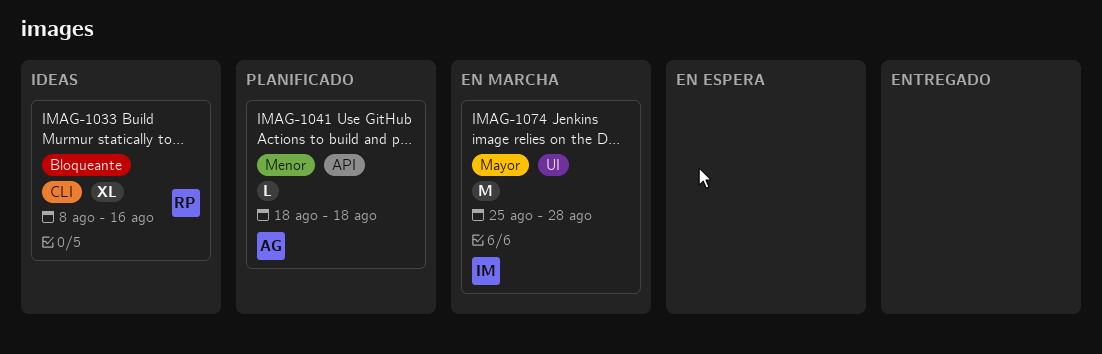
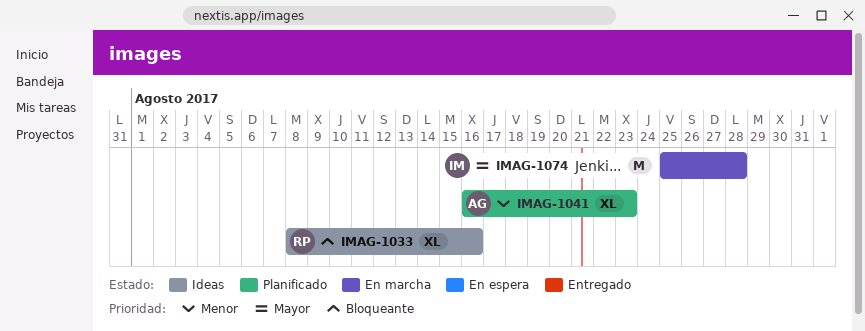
IMAG-1041, estimate: L -> XL
IMAG-1041, start: Aug 18 -> Aug 16
IMAG-1041, due: Aug 18 -> Aug 23

